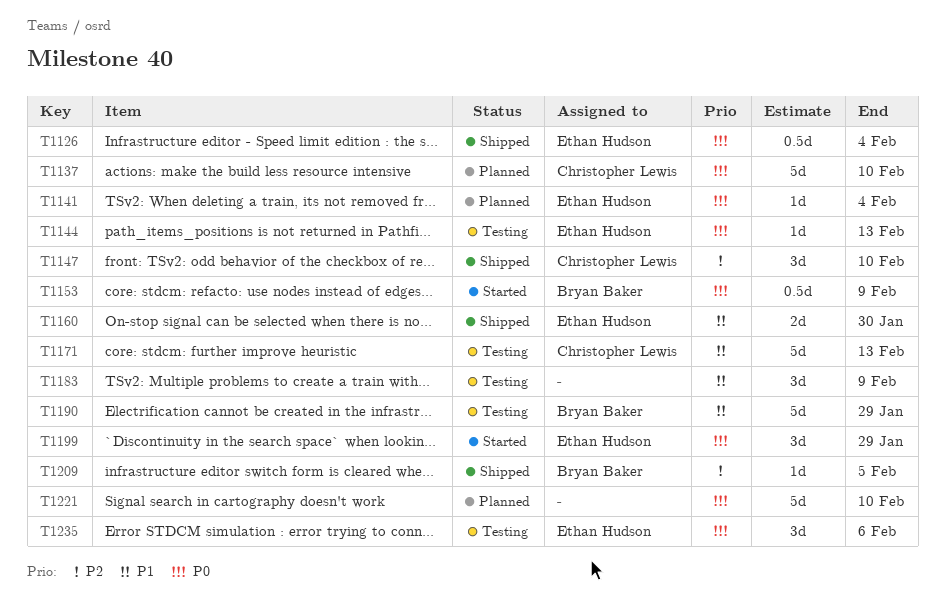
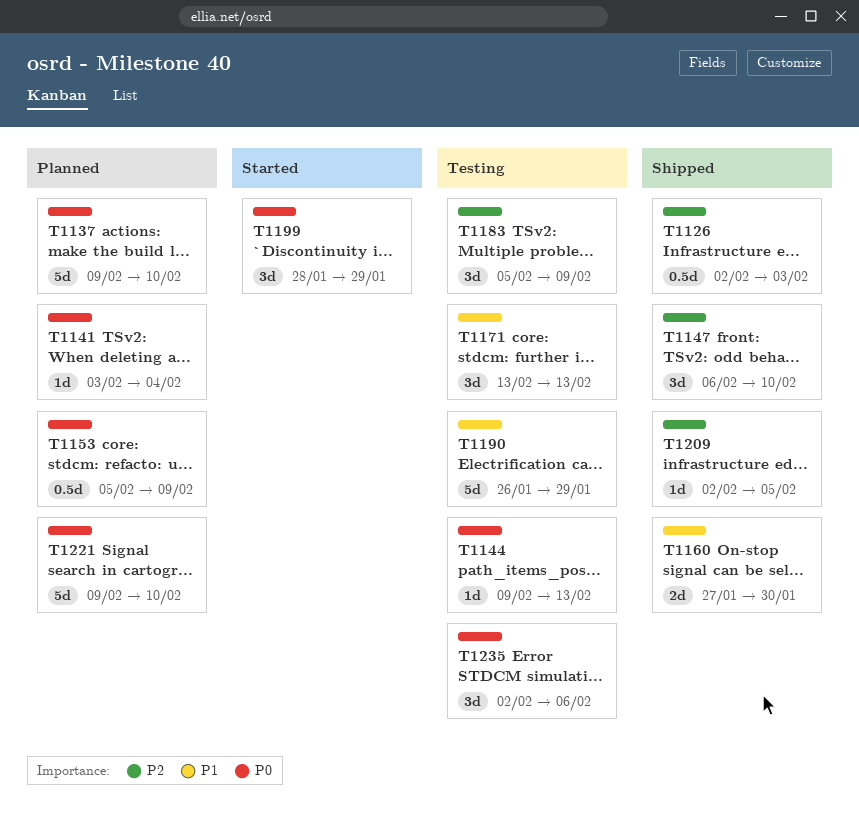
T1126, priority: P0 -> P2
T1126, due: Feb 4 -> Feb 3
T1153, status: Started -> Planned
T1171, estimate: 5d -> 3d
T1183, priority: P1 -> P2

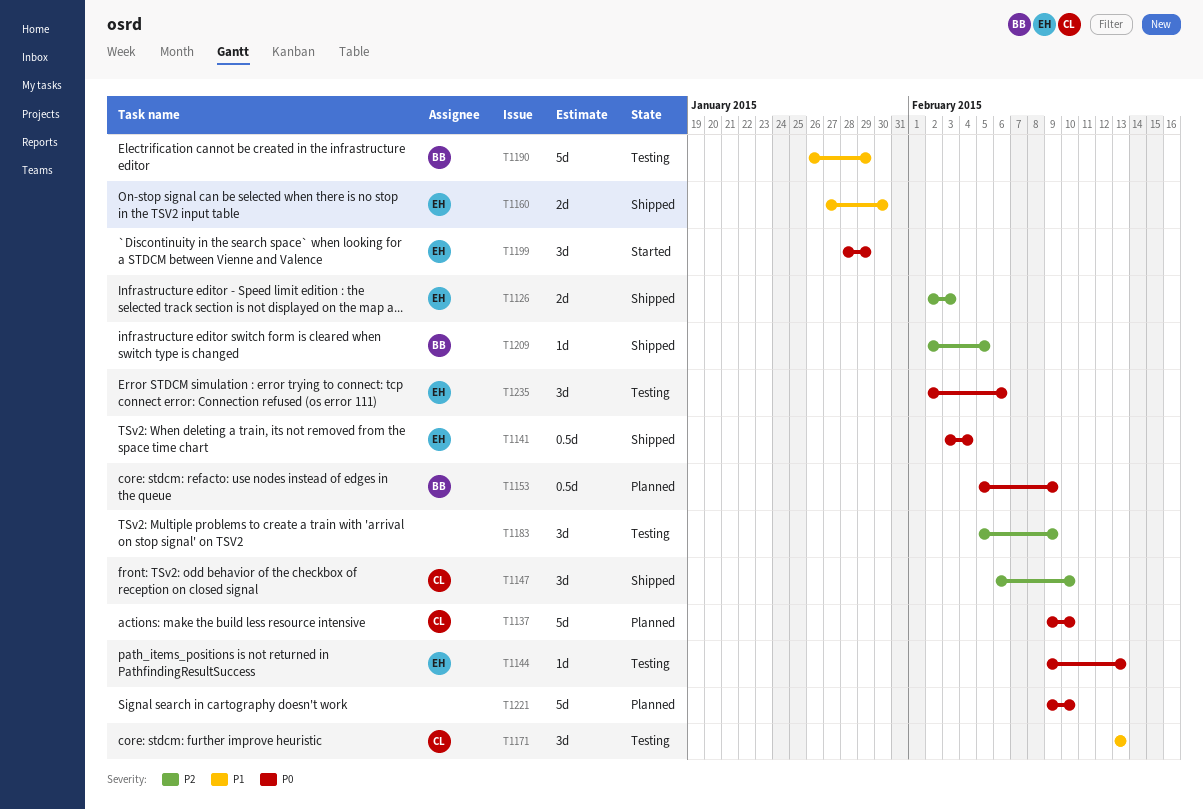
T1126, estimate: 0.5d -> 2d
T1141, status: Planned -> Shipped
T1141, estimate: 1d -> 0.5d

